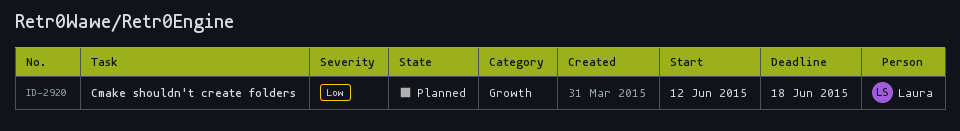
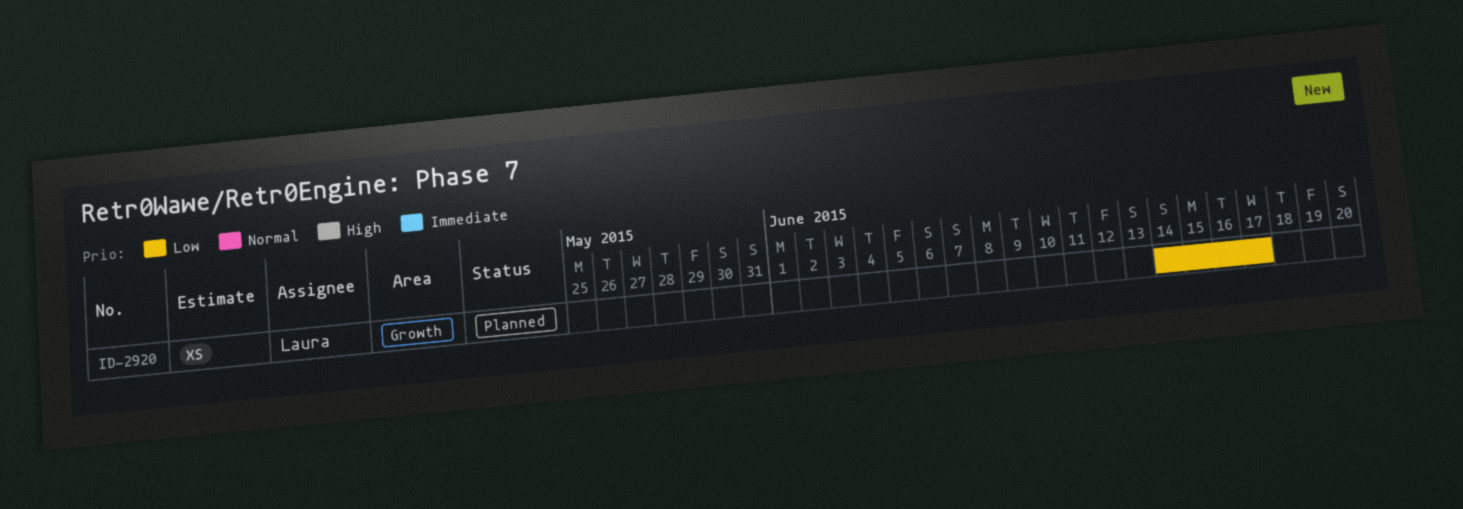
ID-2920, start: Jun 12 -> Jun 14
ID-2920, due: Jun 18 -> Jun 17

